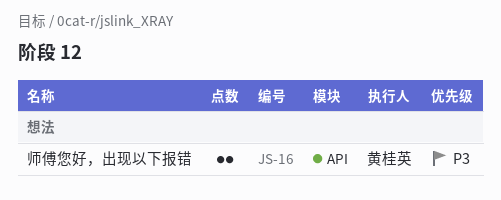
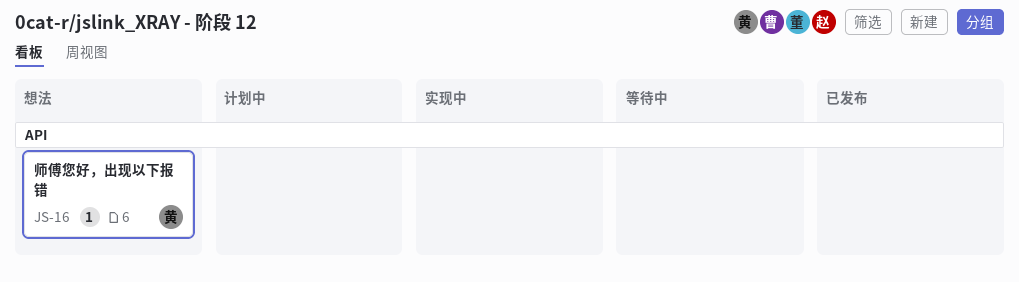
JS-16, estimate: 2 -> 1

